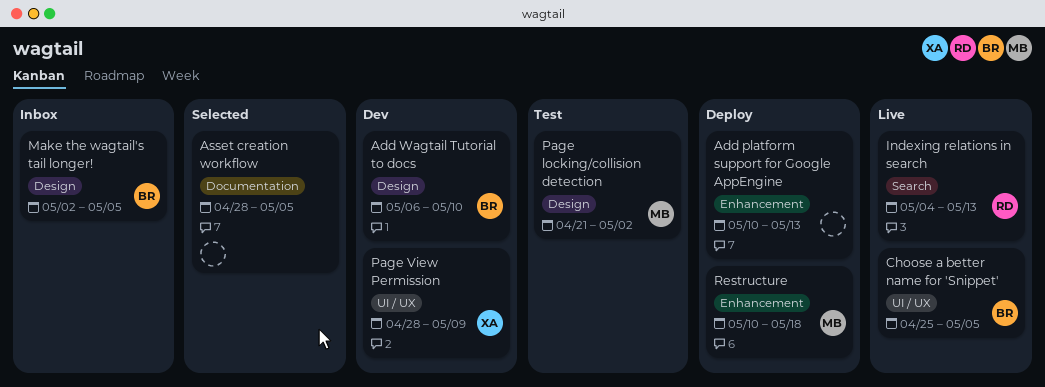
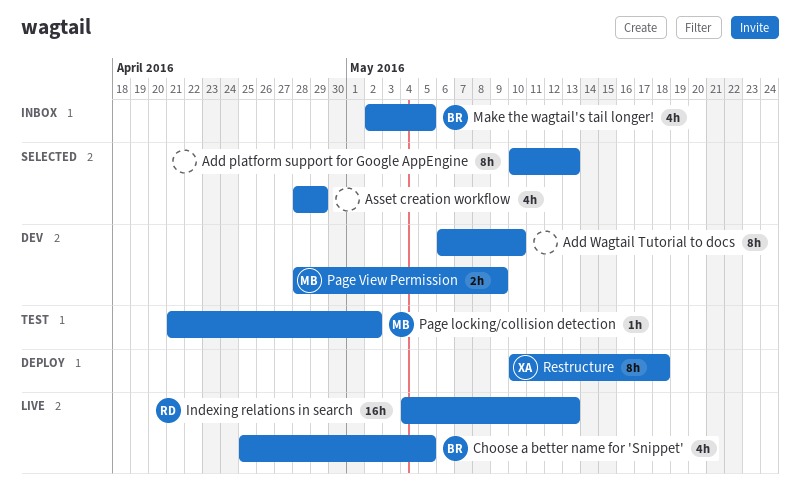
Add platform support for Google AppEngine, status: Deploy -> Selected
Add Wagtail Tutorial to docs, owner: BR -> none
Asset creation workflow, due: May 5 -> Apr 29
Page View Permission, owner: XA -> MB
Restructure, owner: MB -> XA

